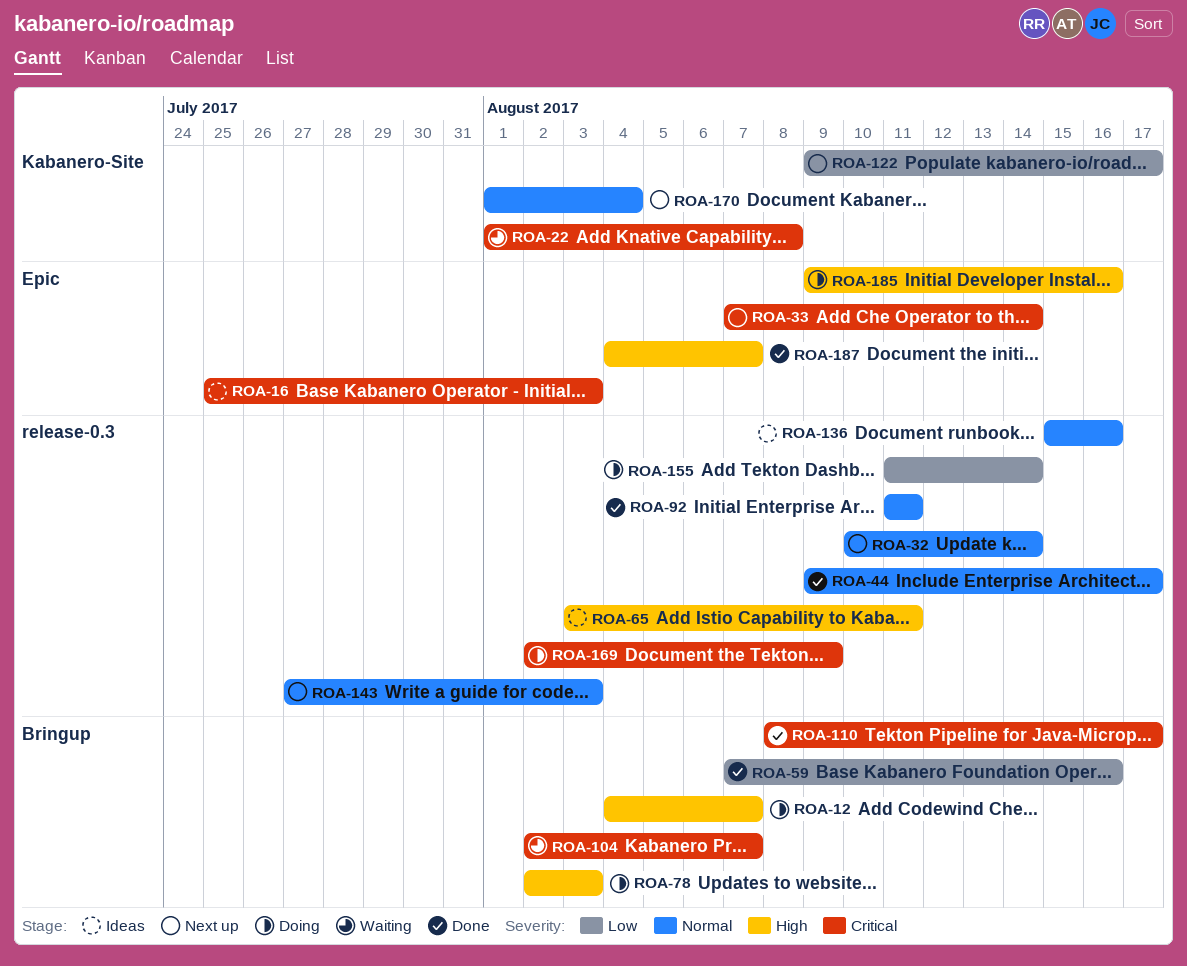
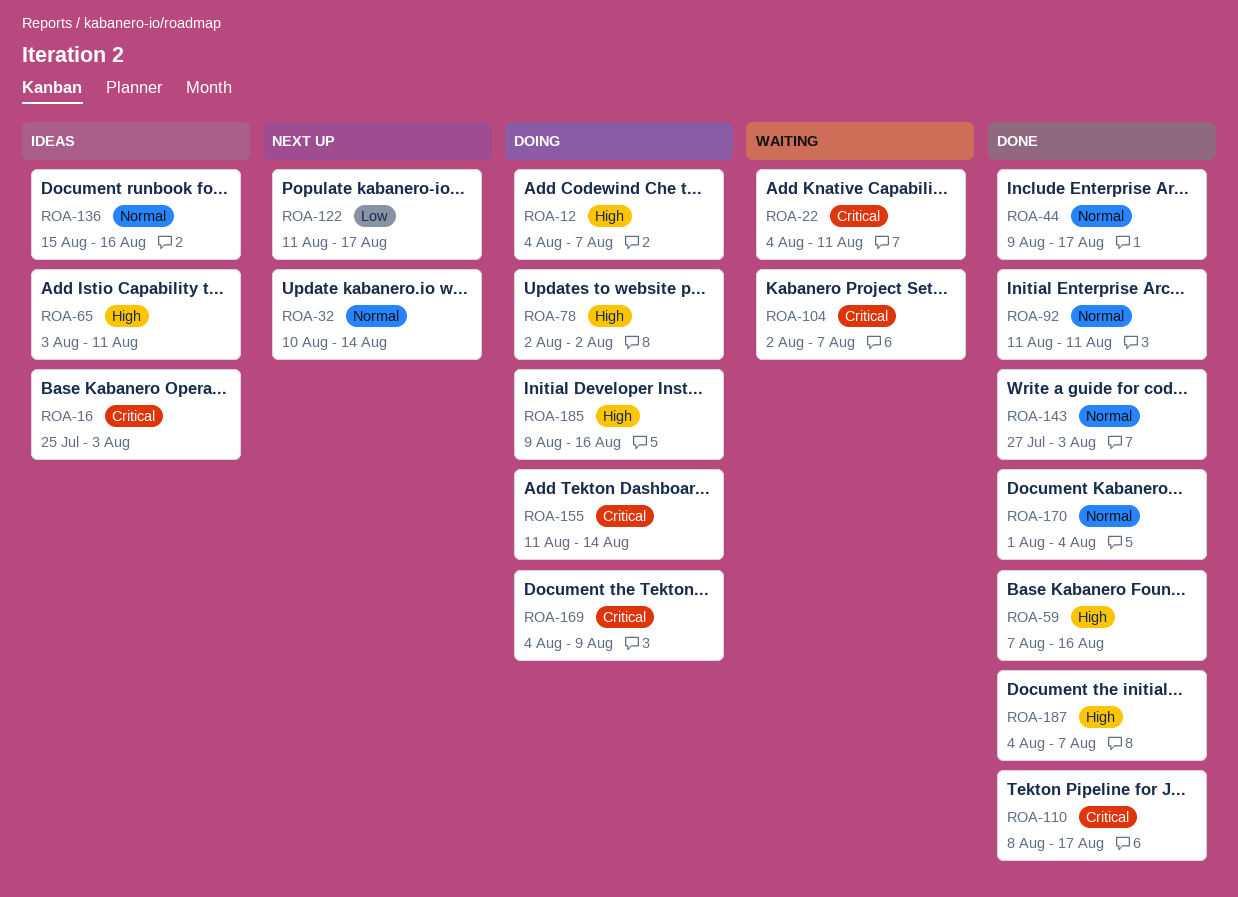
ROA-22, start: Aug 1 -> Aug 4
ROA-22, due: Aug 8 -> Aug 11
ROA-33: present -> none
ROA-59, priority: Low -> High
ROA-78, due: Aug 3 -> Aug 2
ROA-122, start: Aug 9 -> Aug 11
ROA-143, status: Next up -> Done
ROA-155, priority: Low -> Critical
ROA-169, start: Aug 2 -> Aug 4
ROA-170, status: Next up -> Done

